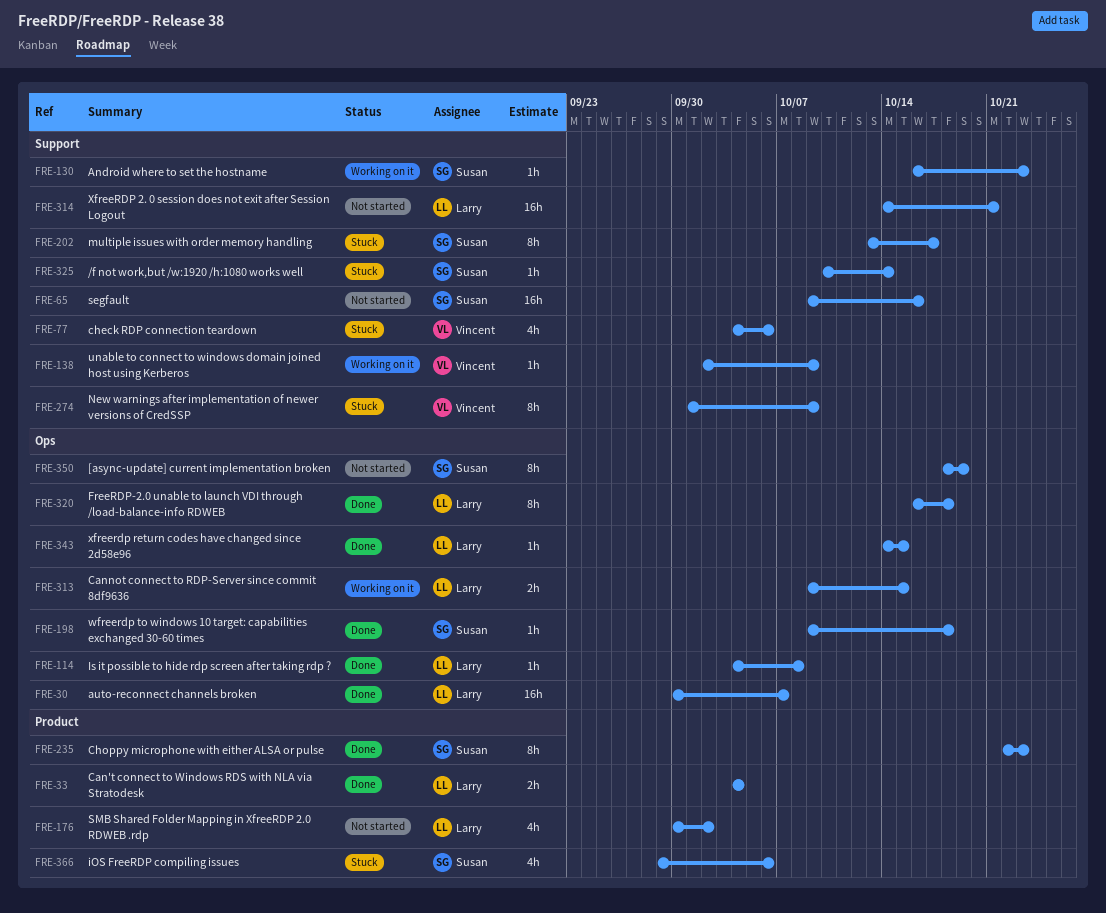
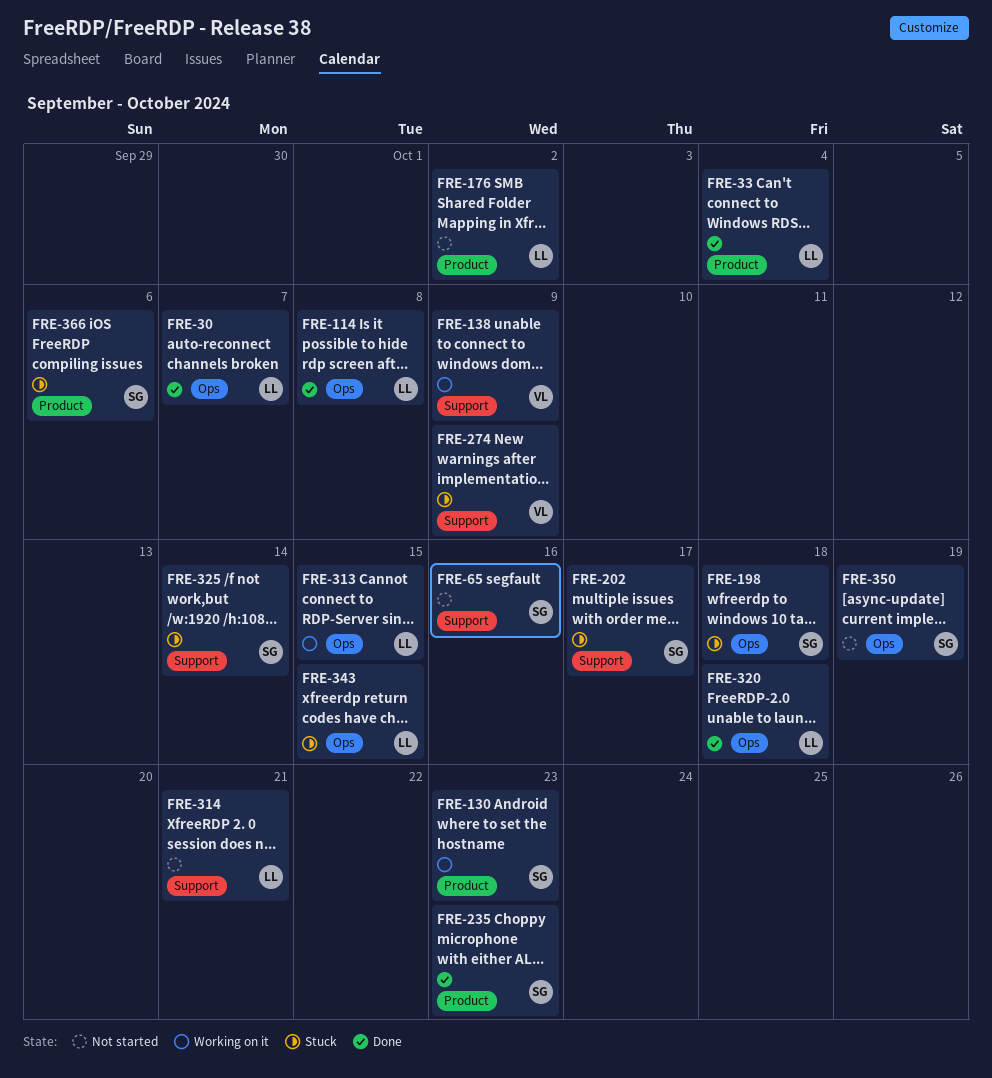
FRE-77: present -> none
FRE-130, label: Support -> Product
FRE-198, status: Done -> Stuck
FRE-343, status: Done -> Stuck

